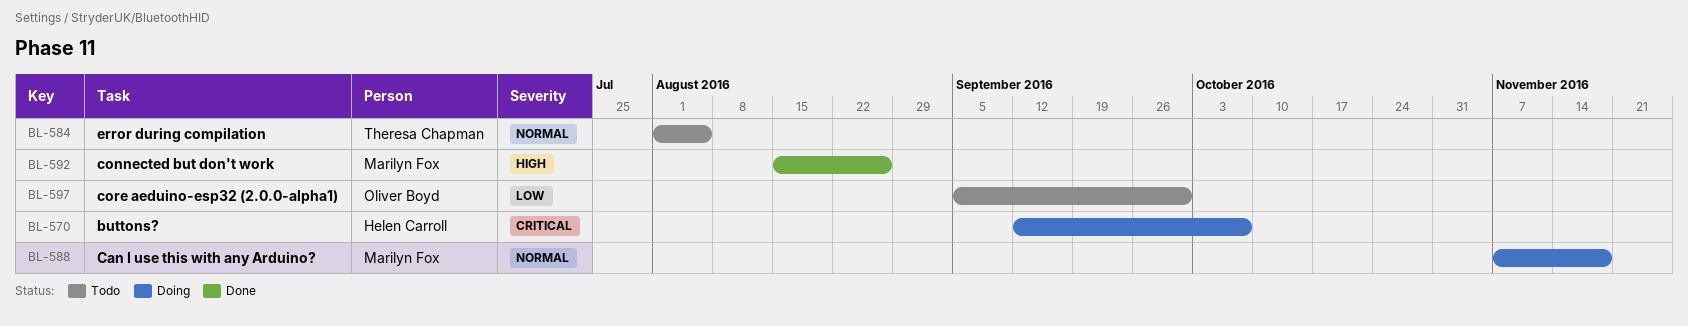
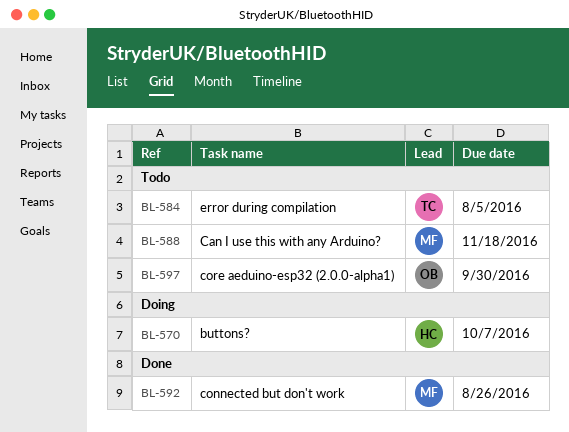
BL-588, status: Doing -> Todo

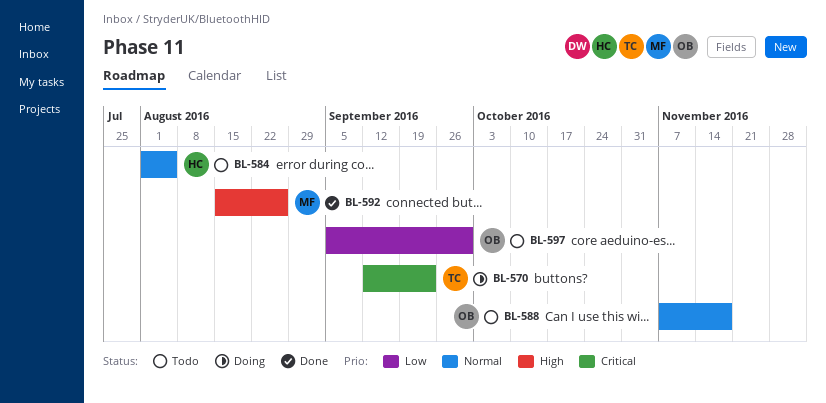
BL-570, owner: HC -> TC
BL-570, due: Oct 7 -> Sep 23
BL-584, owner: TC -> HC
BL-588, owner: MF -> OB

